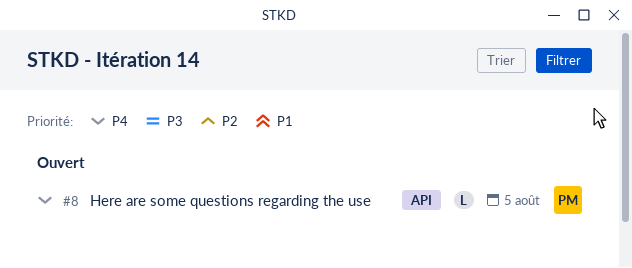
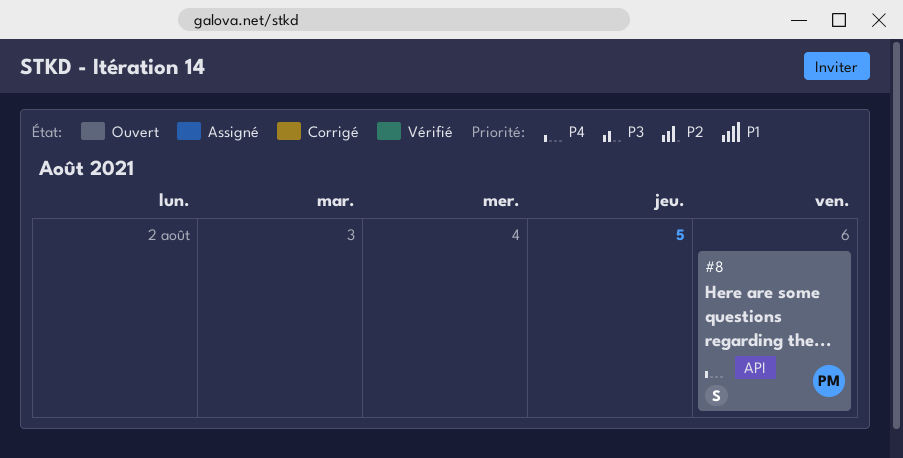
#8, estimate: L -> S
#8, day: Aug 5 -> Aug 6

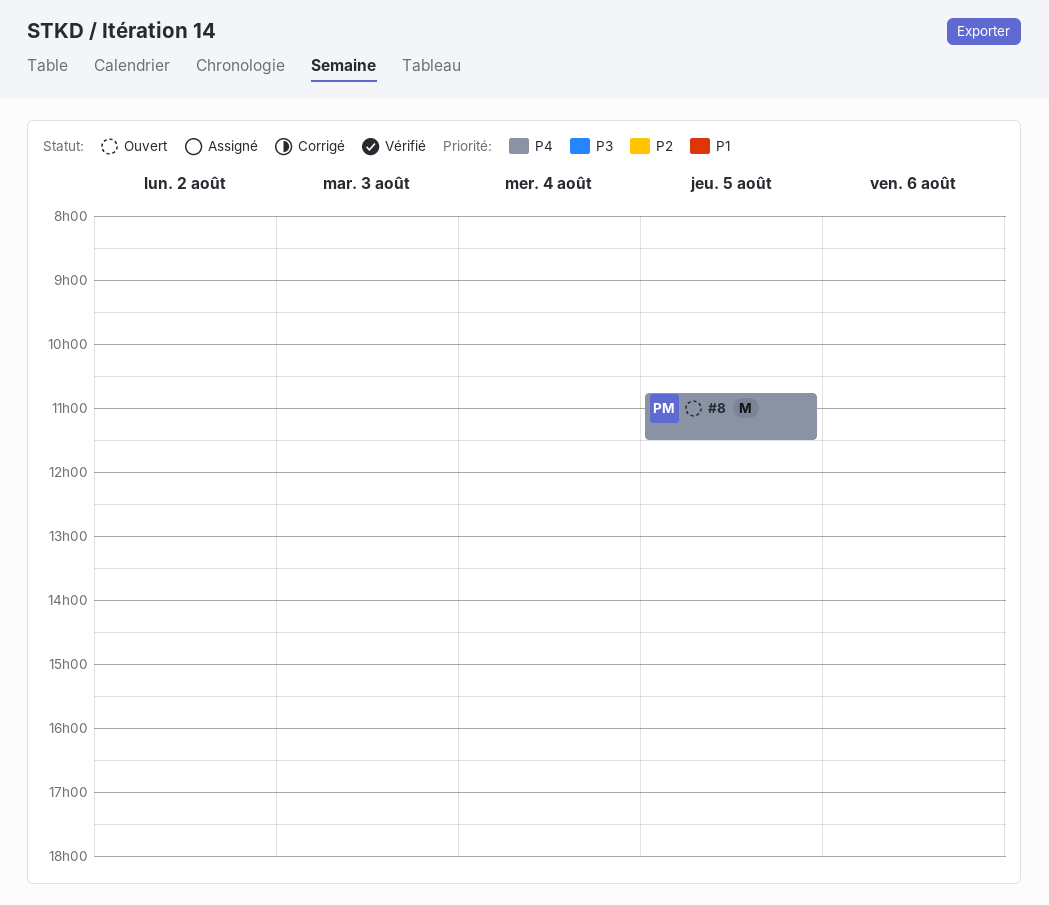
#8, estimate: S -> M
#8, day: Aug 6 -> Aug 5

